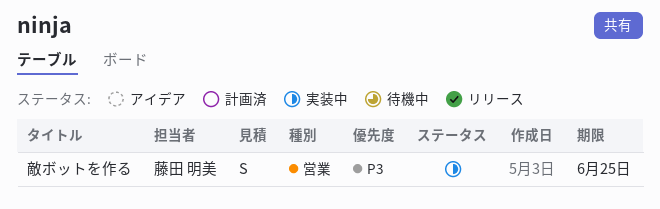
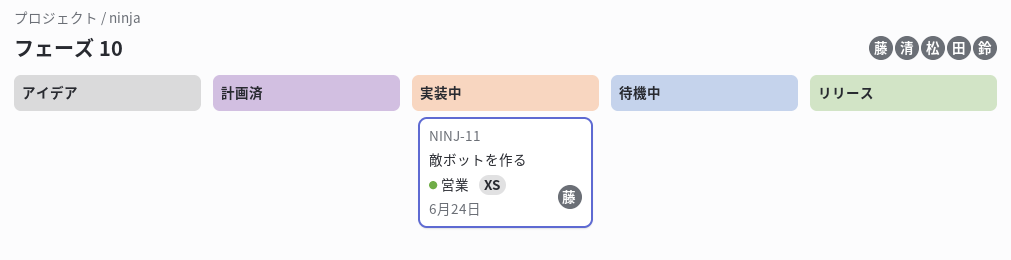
敵ボットを作る, estimate: S -> XS
敵ボットを作る, due: Jun 25 -> Jun 24

